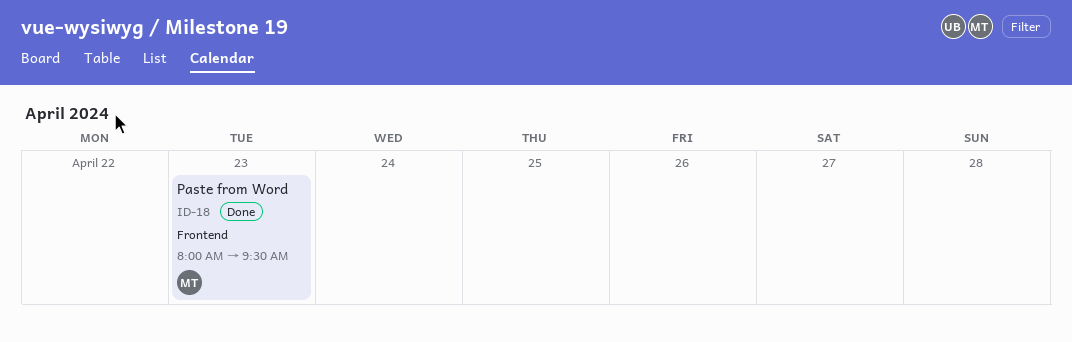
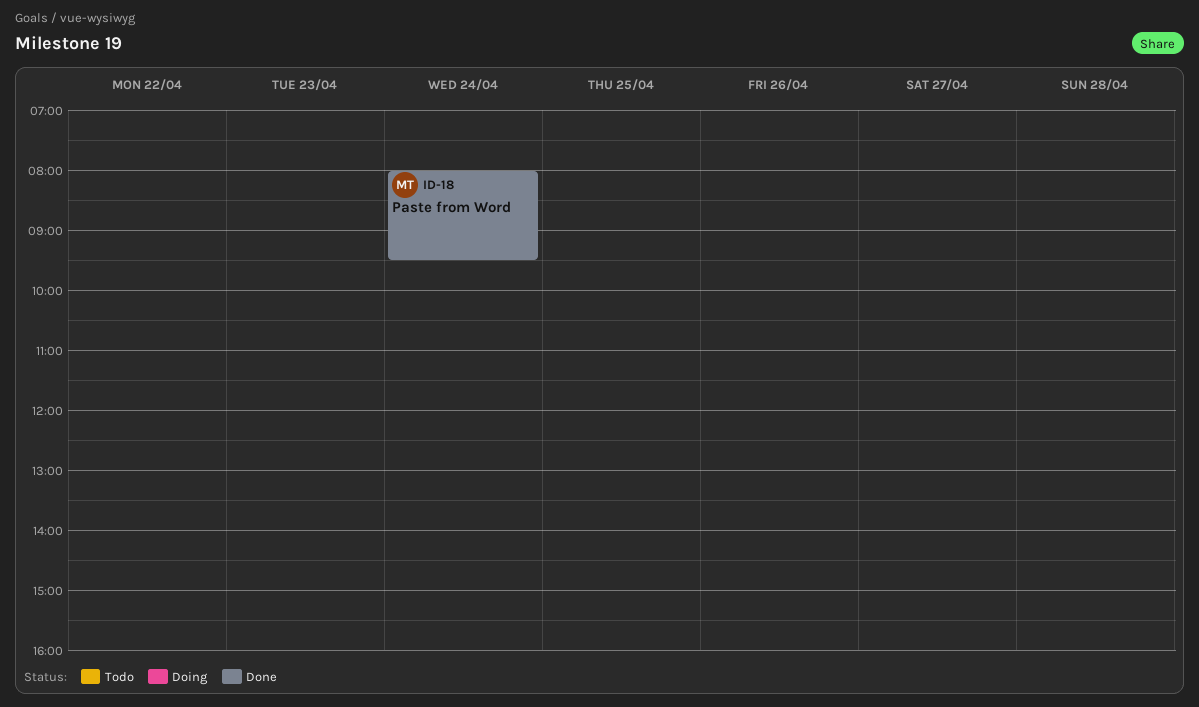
ID-18, day: Apr 23 -> Apr 24

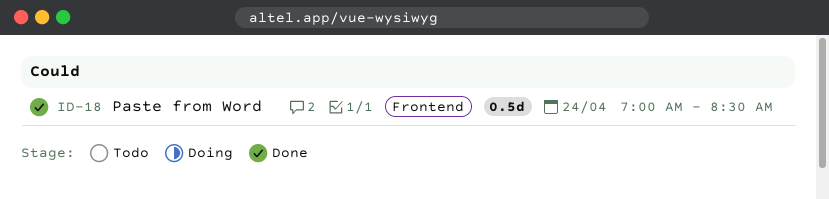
ID-18, begins: 08:00 -> 07:00
ID-18, ends: 09:30 -> 08:30

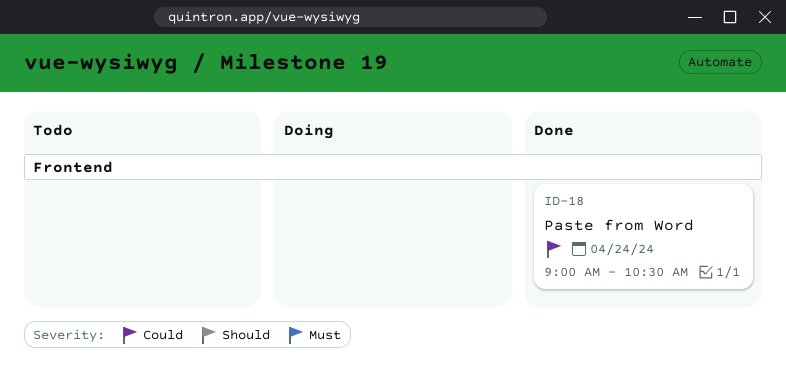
ID-18, begins: 07:00 -> 09:00
ID-18, ends: 08:30 -> 10:30

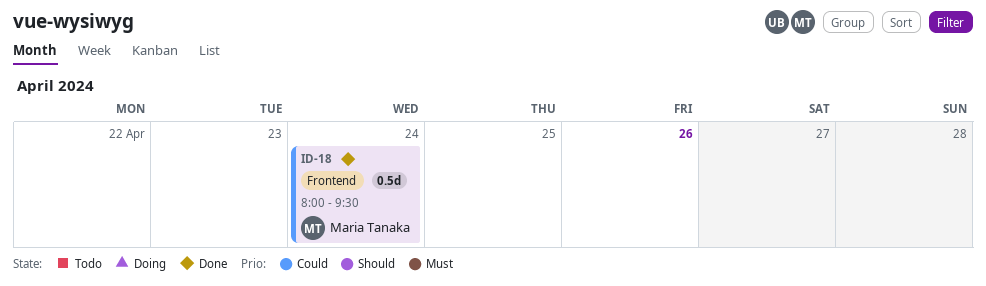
ID-18, begins: 09:00 -> 08:00
ID-18, ends: 10:30 -> 09:30

